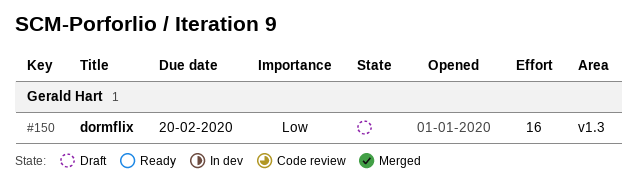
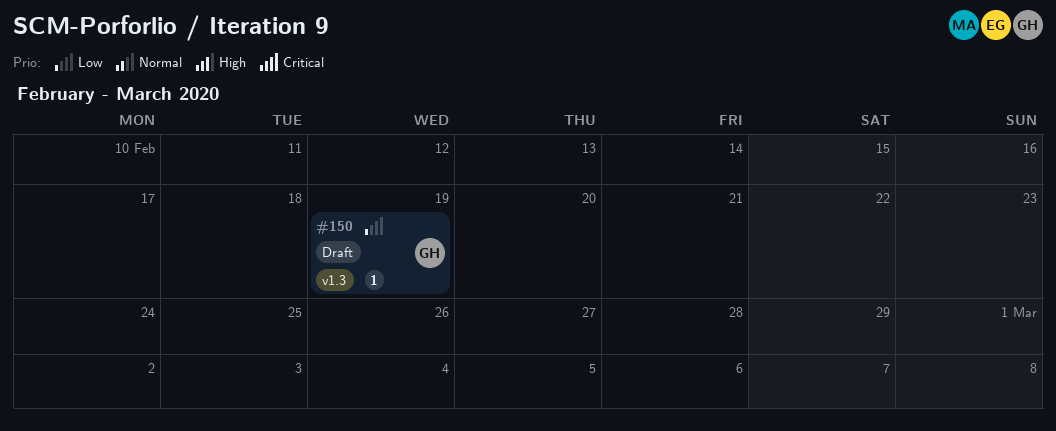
#150, estimate: 16 -> 1
#150, due: Feb 20 -> Feb 19

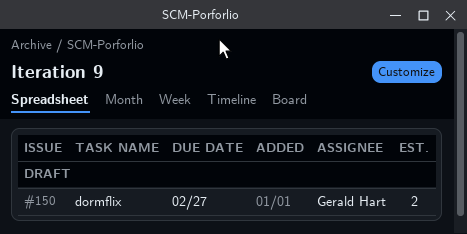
#150, estimate: 1 -> 2
#150, due: Feb 19 -> Feb 27

